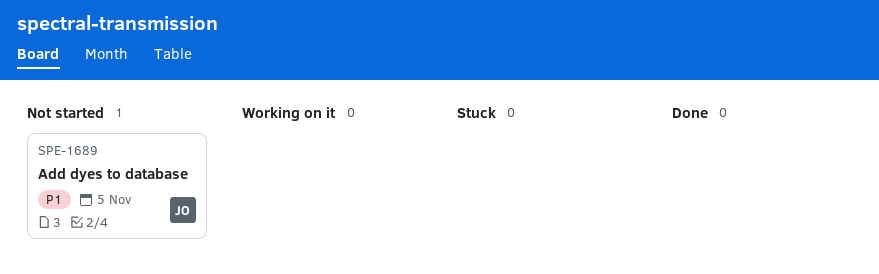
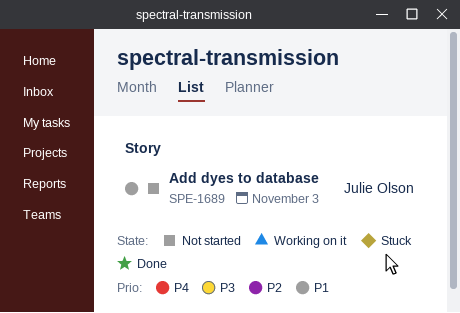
SPE-1689, due: Nov 5 -> Nov 3

